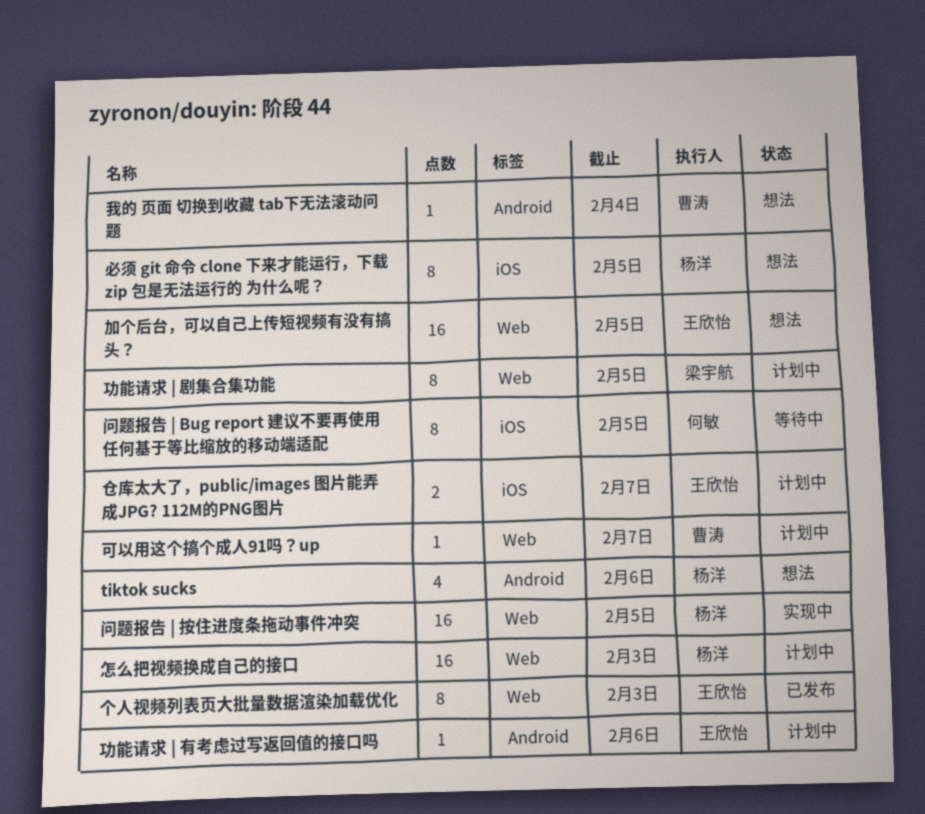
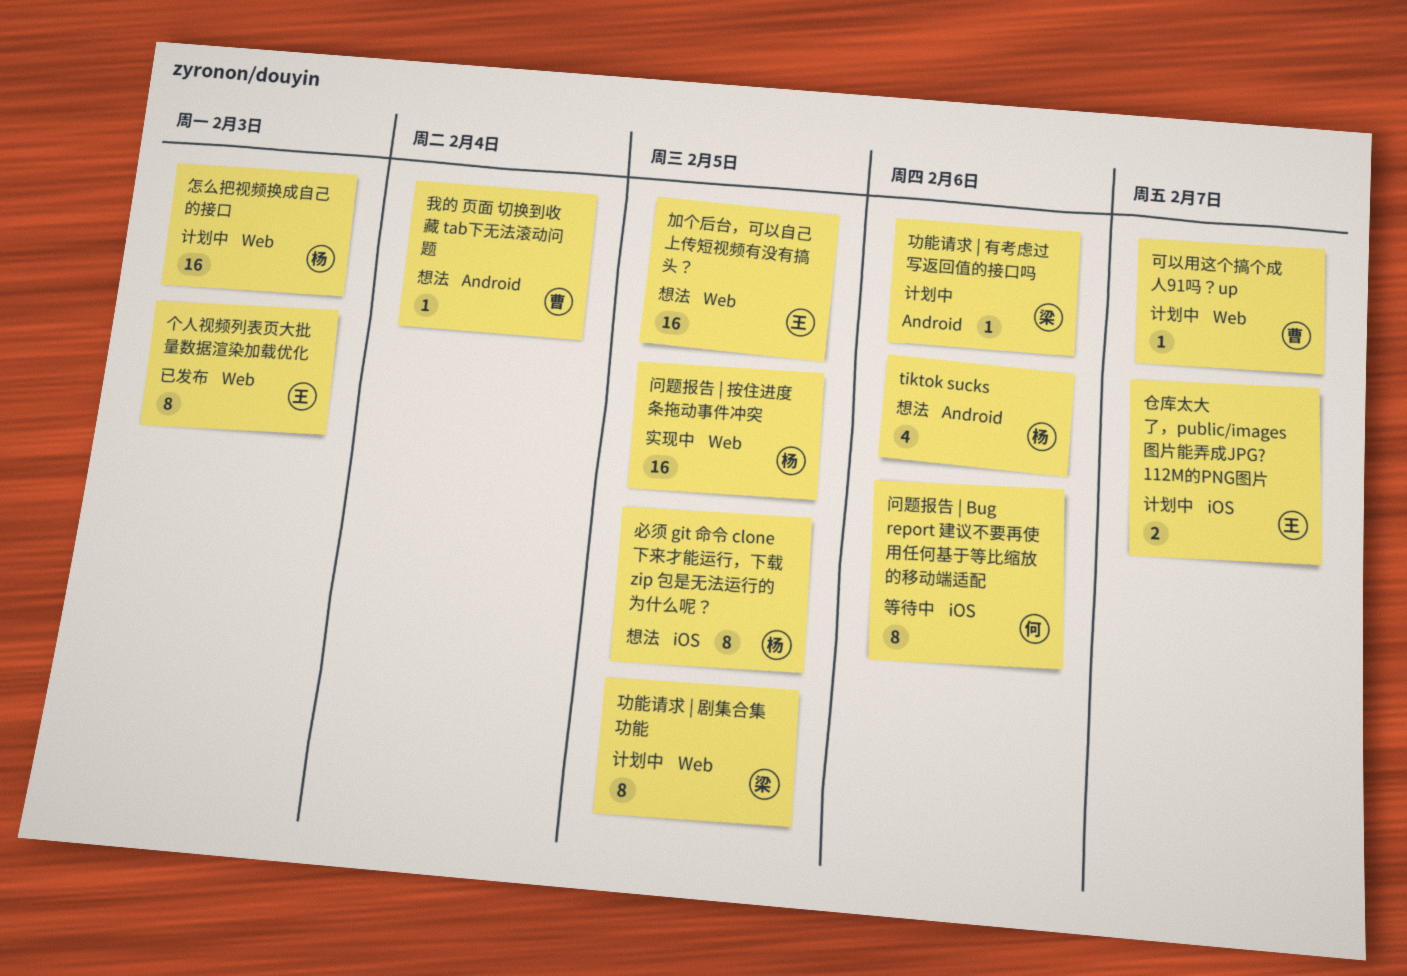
功能请求 | 有考虑过写返回值的接口吗, owner: 王欣怡 -> 梁宇航
问题报告 | Bug report 建议不要再使用任何基于等比缩放的移动端适配, due: Feb 5 -> Feb 6

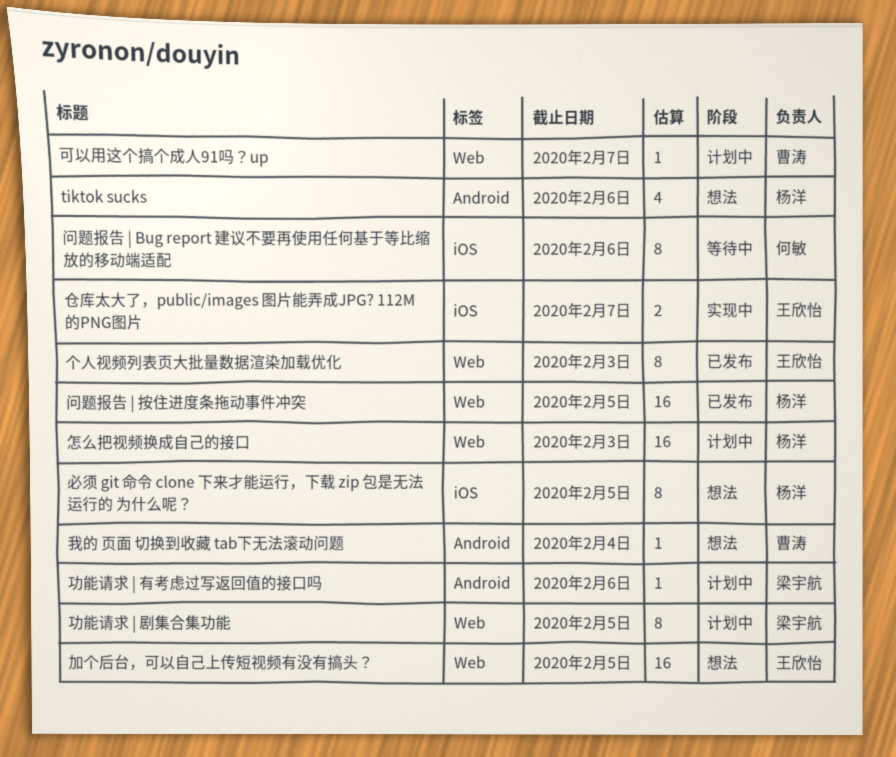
仓库太大了，public/images 图片能弄成JPG? 112M的PNG图片, status: 计划中 -> 实现中
问题报告 | 按住进度条拖动事件冲突, status: 实现中 -> 已发布

